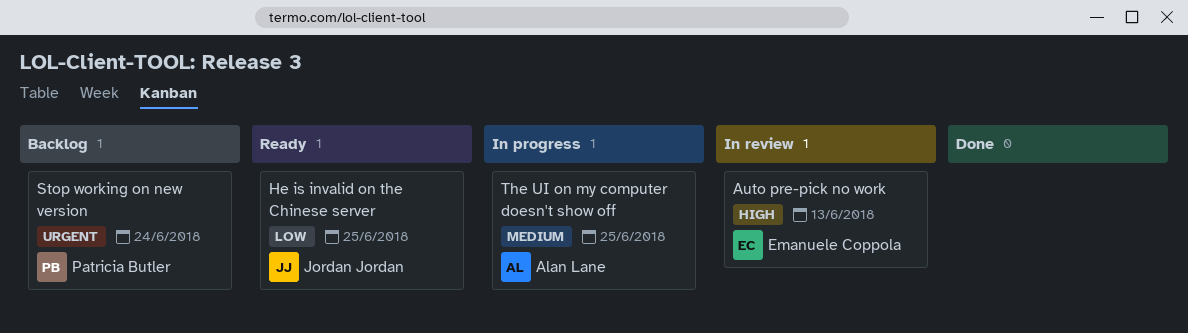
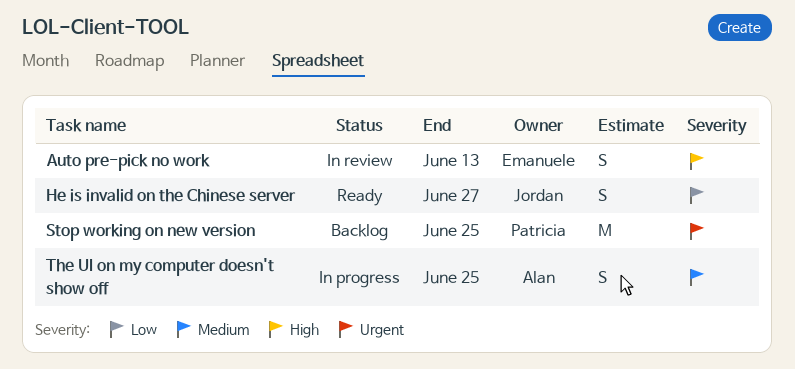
He is invalid on the Chinese server, due: Jun 25 -> Jun 27
Stop working on new version, due: Jun 24 -> Jun 25

